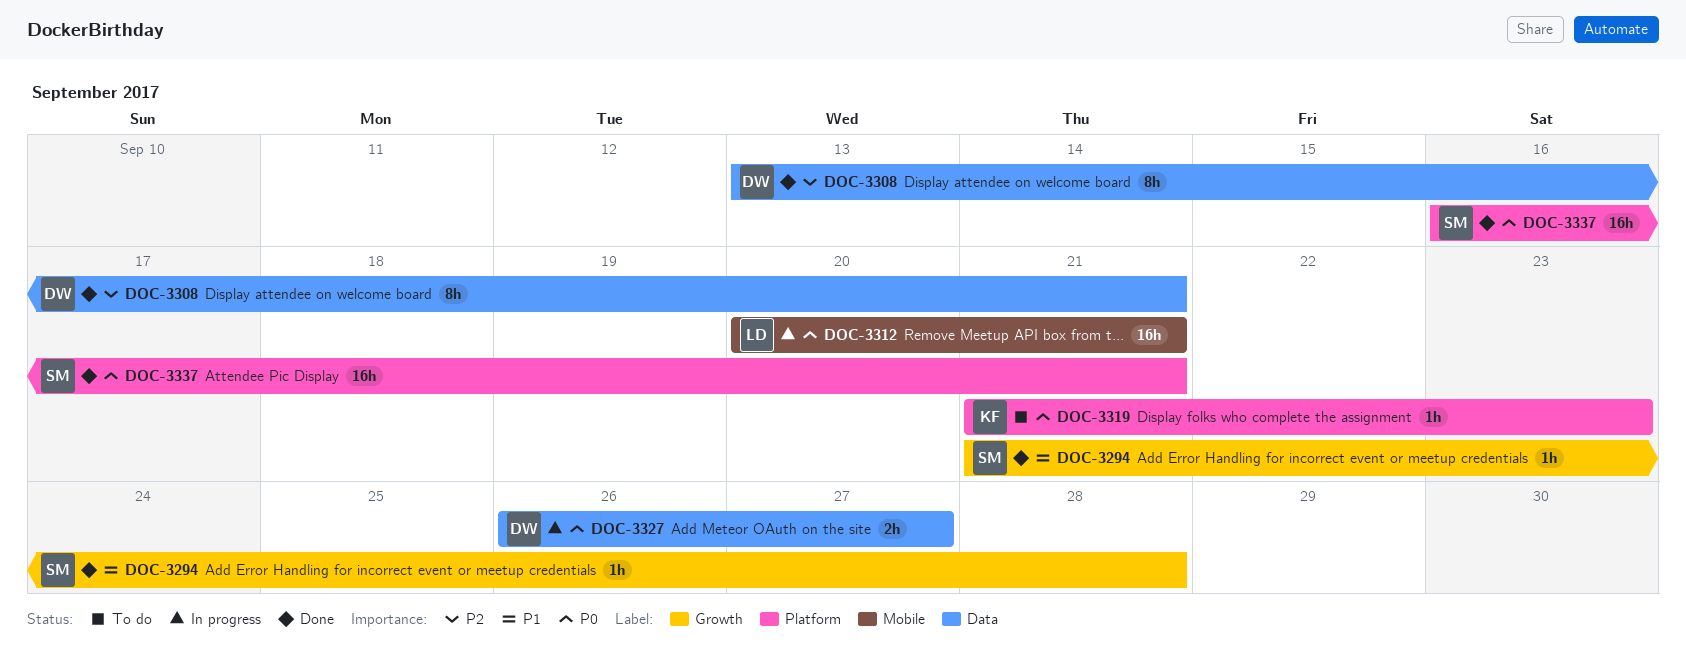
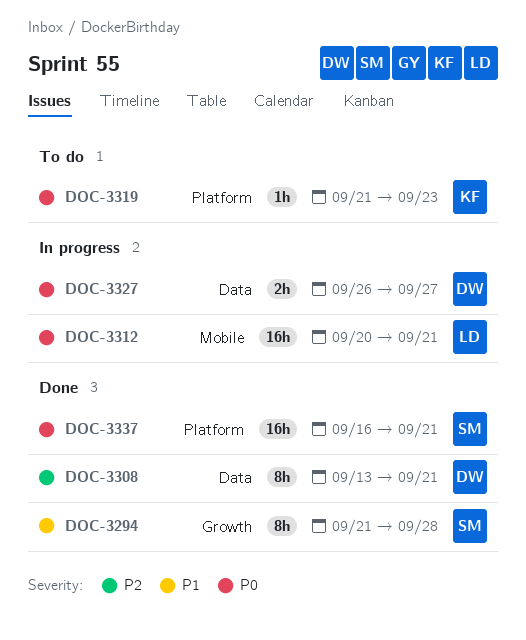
DOC-3294, estimate: 1h -> 8h

